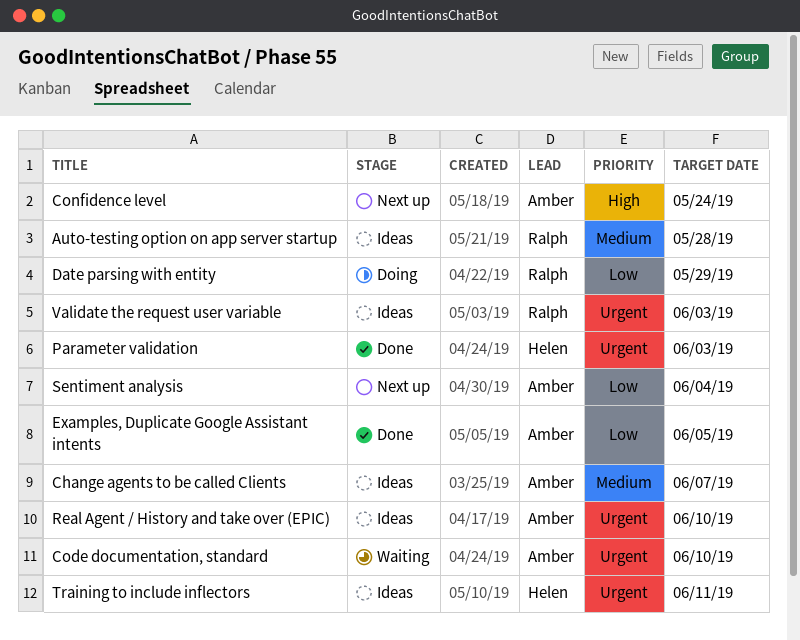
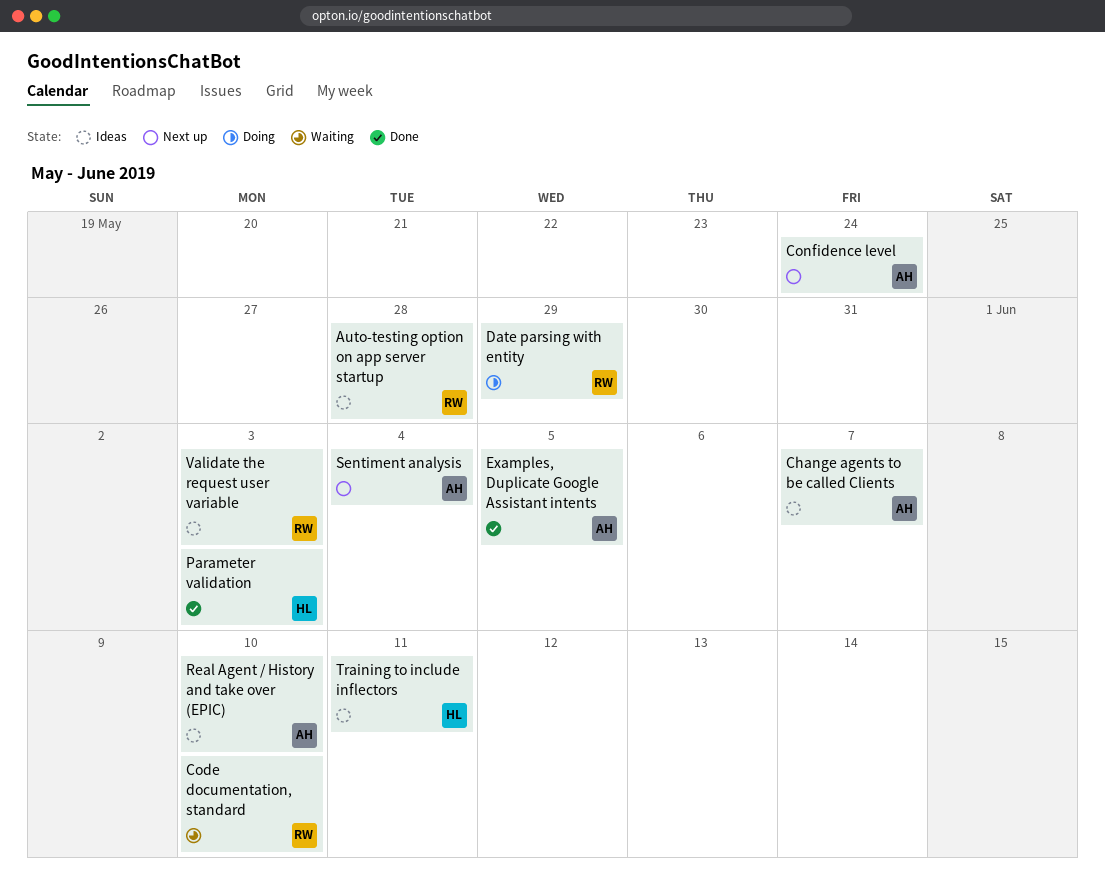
Code documentation, standard, owner: Amber -> Ralph

